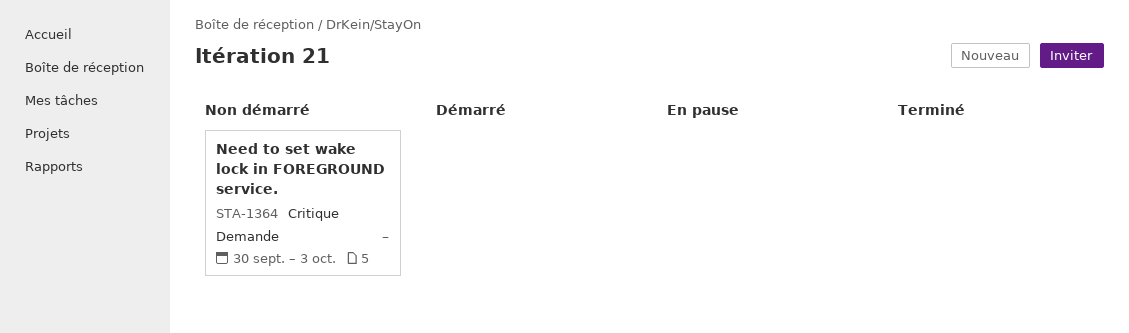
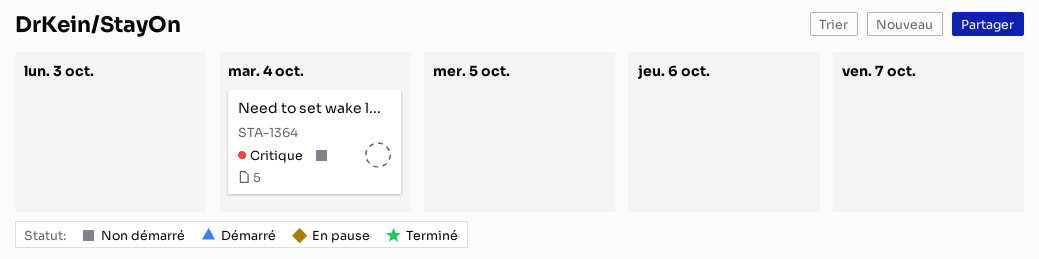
STA-1364, due: Oct 3 -> Oct 4

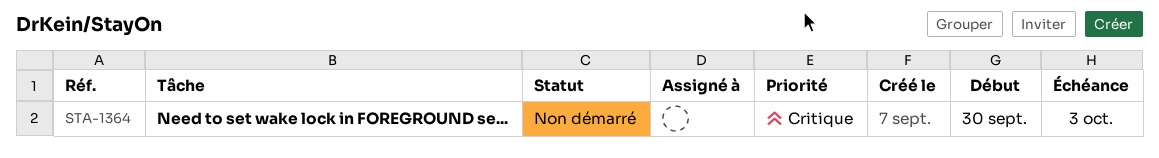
STA-1364, due: Oct 4 -> Oct 3

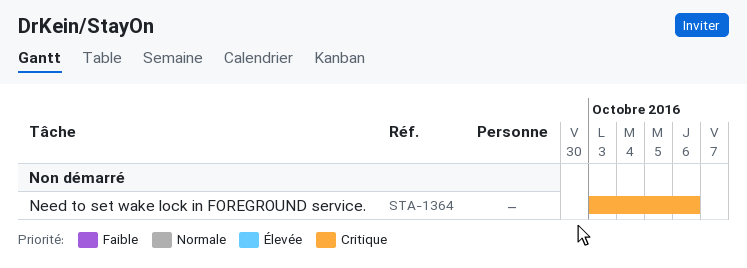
STA-1364, start: Sep 30 -> Oct 3
STA-1364, due: Oct 3 -> Oct 6

